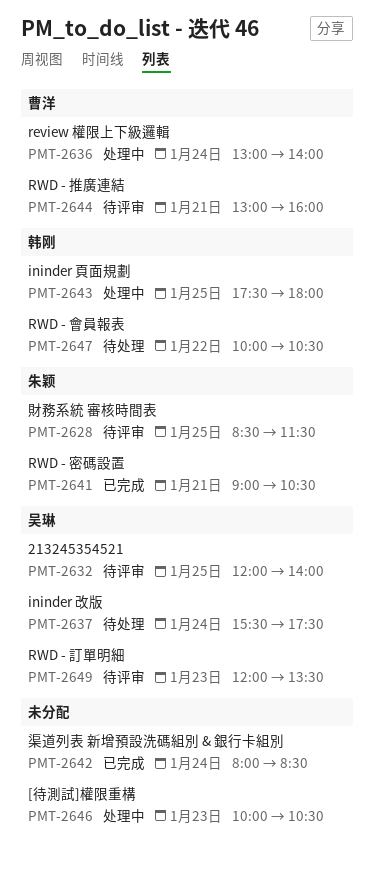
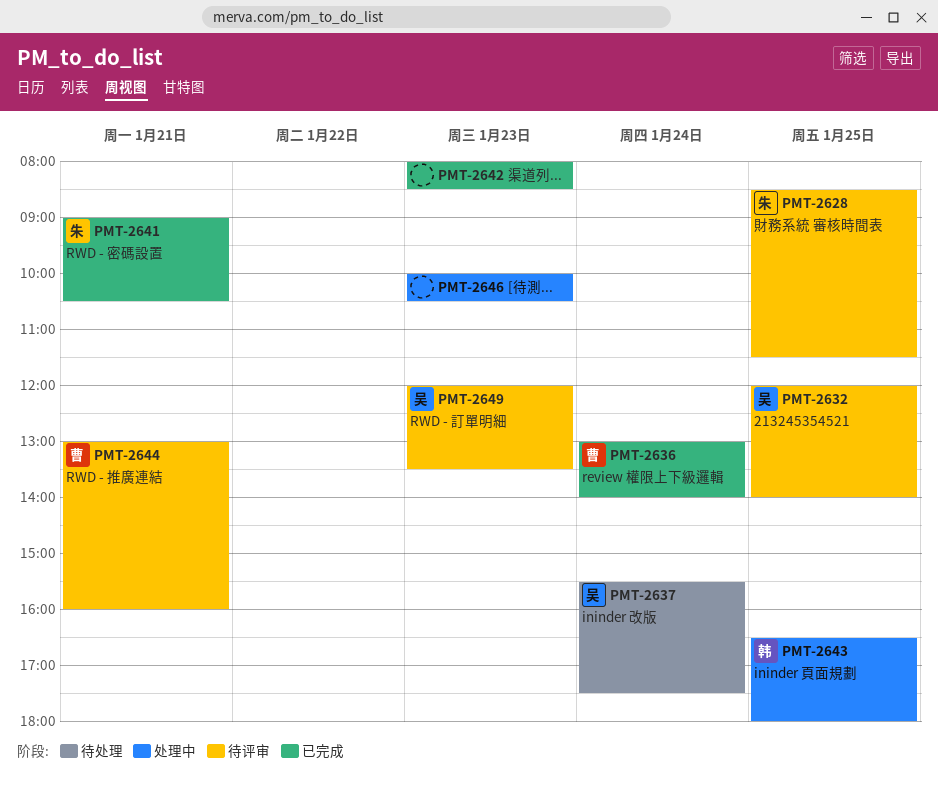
PMT-2636, status: 处理中 -> 已完成
PMT-2642, day: Jan 24 -> Jan 23
PMT-2643, begins: 17:30 -> 16:30
PMT-2647: present -> none

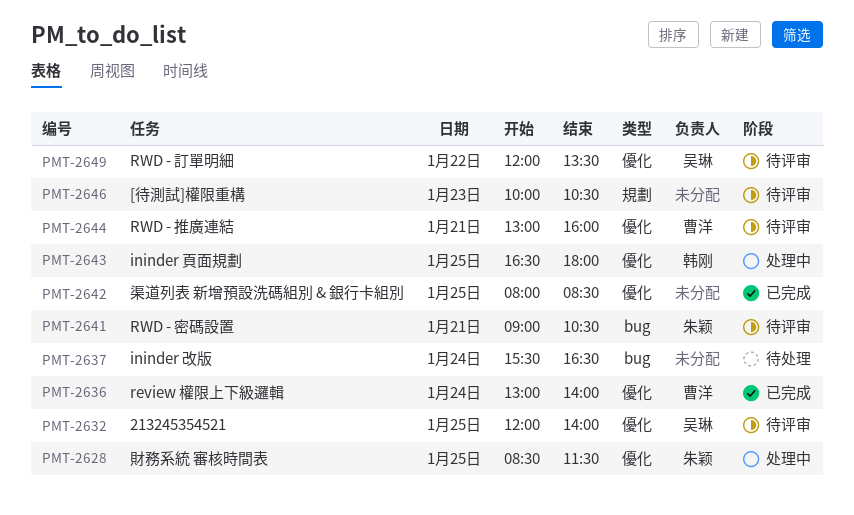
PMT-2628, status: 待评审 -> 处理中
PMT-2637, owner: 吴琳 -> none
PMT-2637, ends: 17:30 -> 16:30
PMT-2641, status: 已完成 -> 待评审
PMT-2642, day: Jan 23 -> Jan 25
PMT-2646, status: 处理中 -> 待评审
PMT-2649, day: Jan 23 -> Jan 22

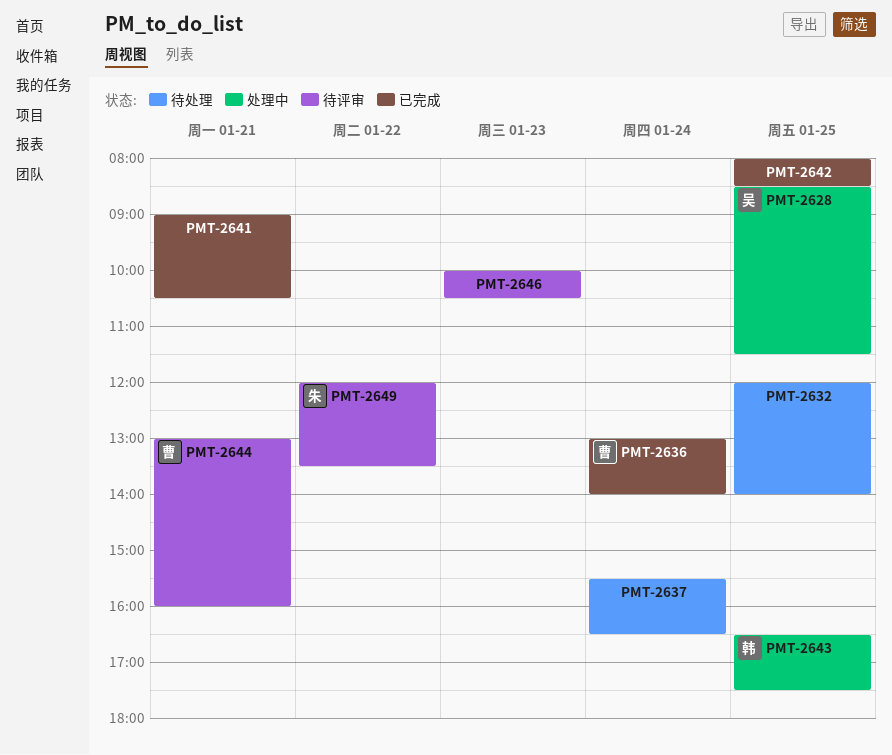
PMT-2628, owner: 朱颖 -> 吴琳
PMT-2632, status: 待评审 -> 待处理
PMT-2632, owner: 吴琳 -> none
PMT-2641, status: 待评审 -> 已完成
PMT-2641, owner: 朱颖 -> none
PMT-2643, ends: 18:00 -> 17:30
PMT-2649, owner: 吴琳 -> 朱颖

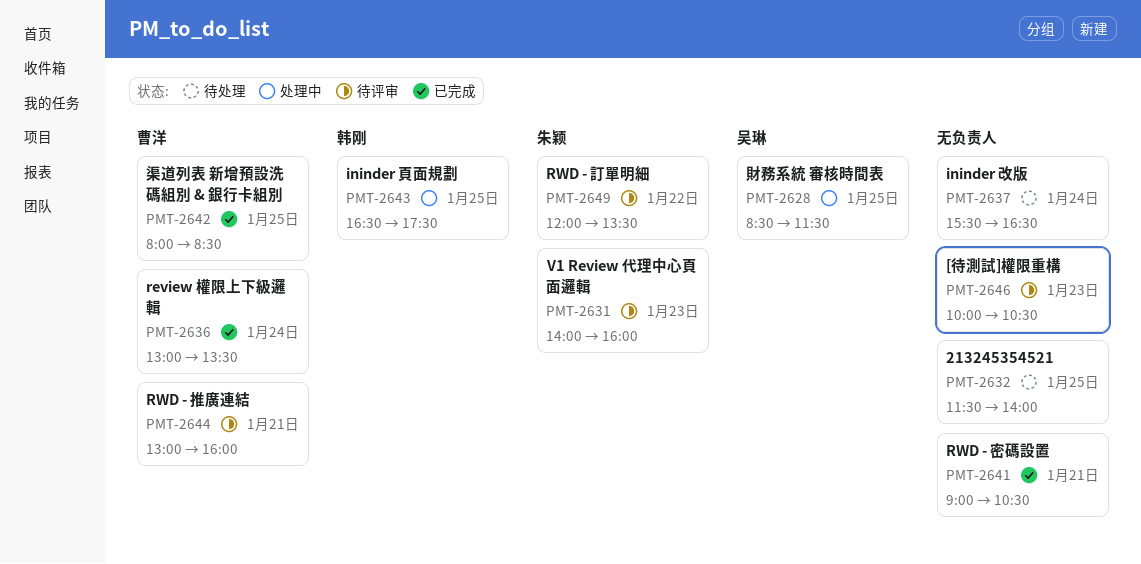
PMT-2631: none -> present
PMT-2632, begins: 12:00 -> 11:30
PMT-2636, ends: 14:00 -> 13:30
PMT-2642, owner: none -> 曹洋

